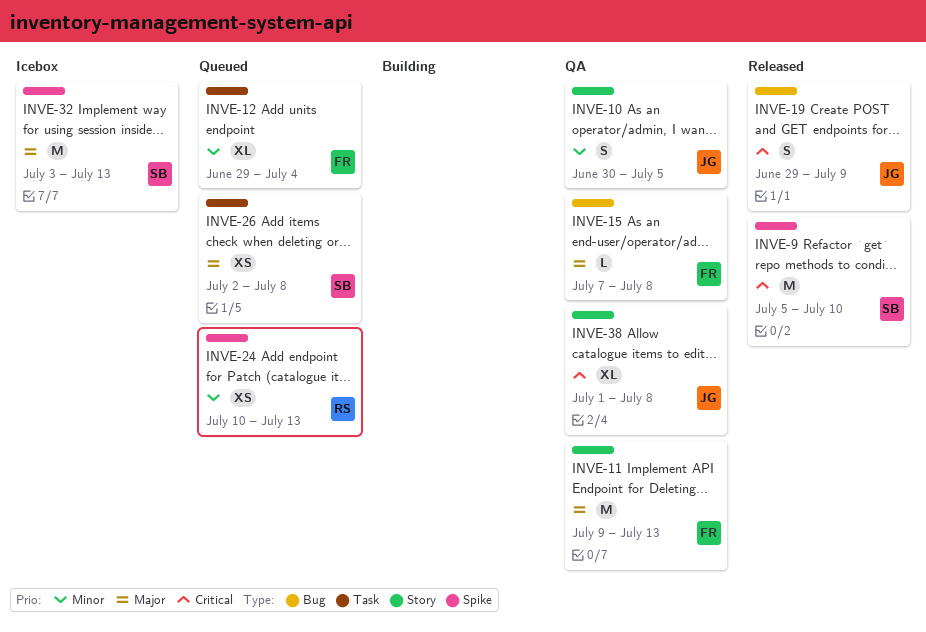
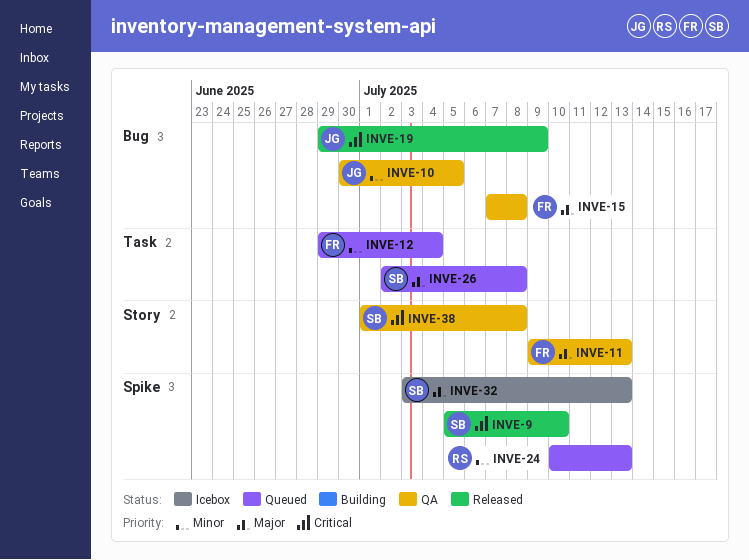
INVE-10, label: Story -> Bug
INVE-38, owner: JG -> SB

